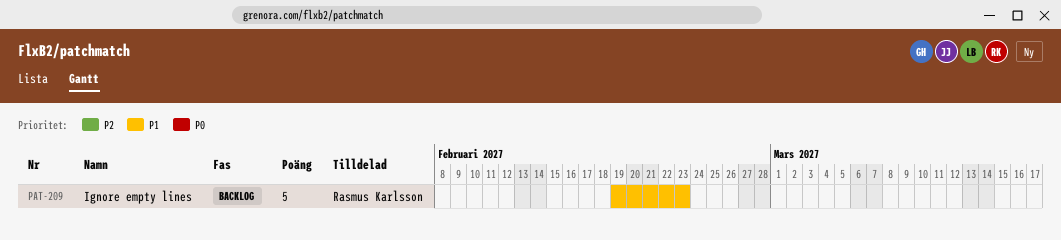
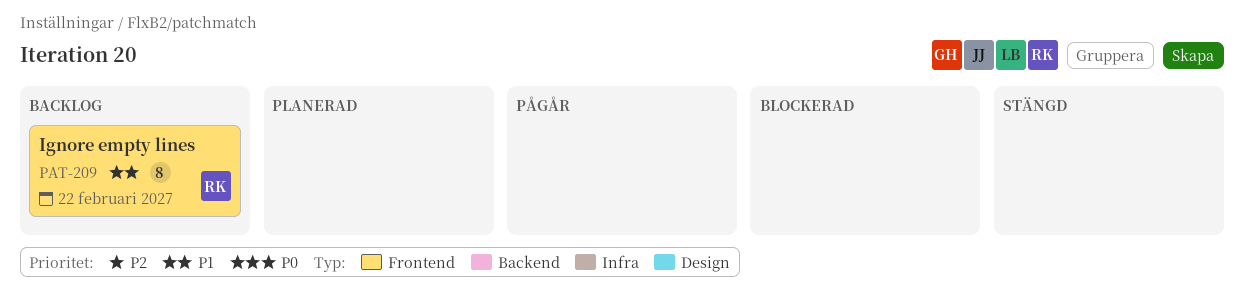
PAT-209, estimate: 5 -> 8
PAT-209, due: Feb 23 -> Feb 22

